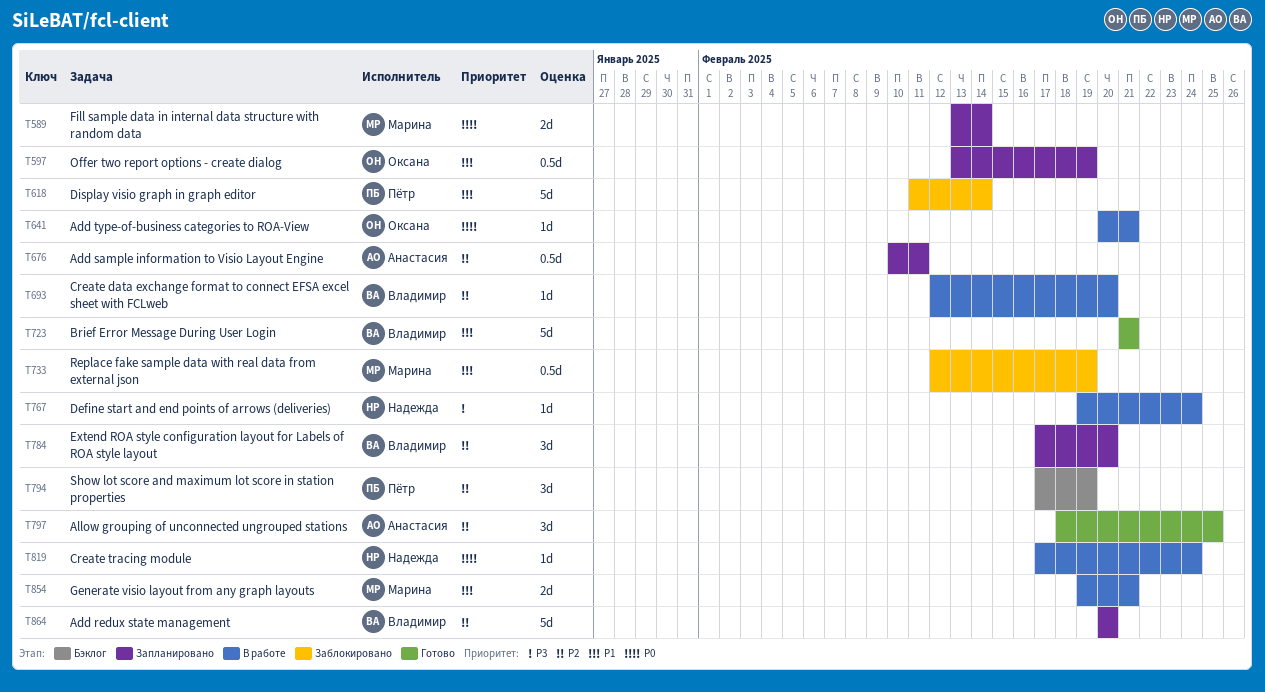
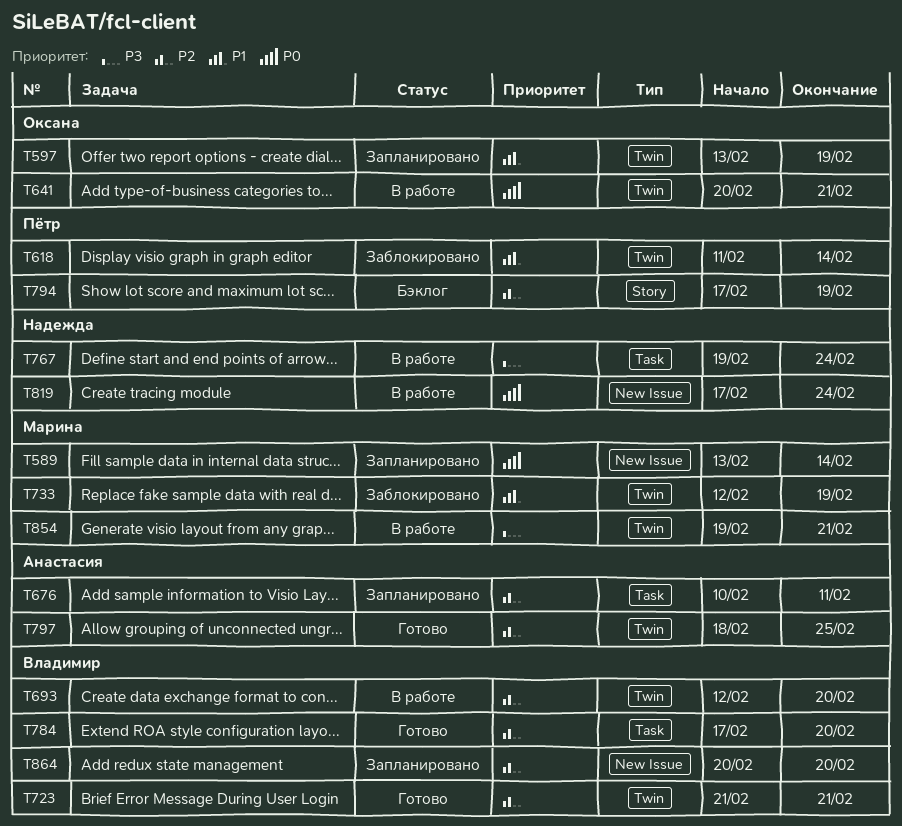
T723, priority: P1 -> P2
T784, status: Запланировано -> Готово
T854, priority: P1 -> P3

